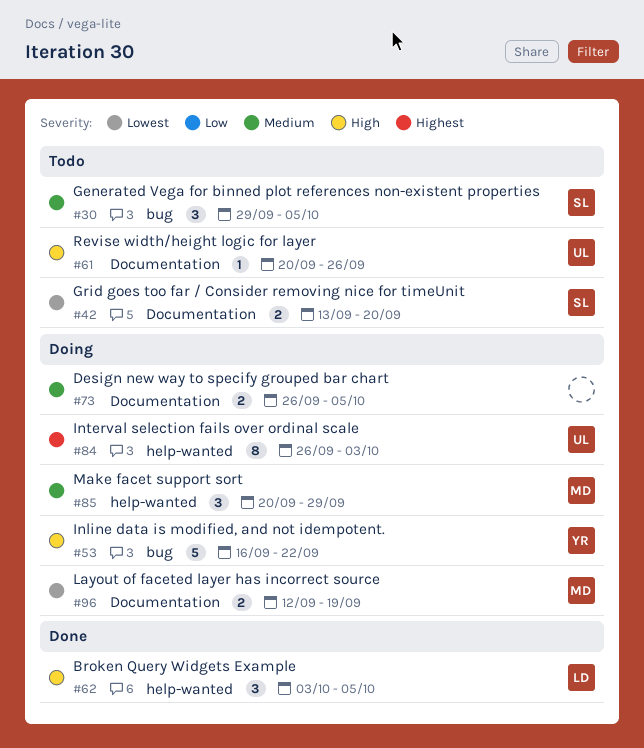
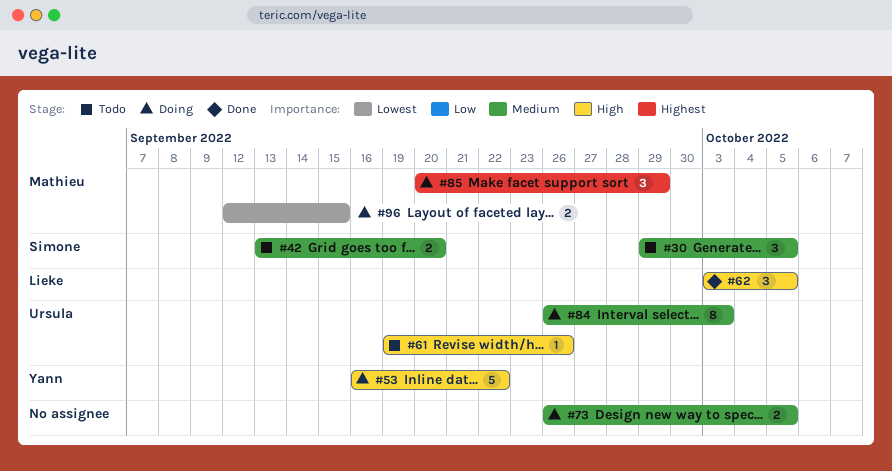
#42, priority: Lowest -> Medium
#61, start: Sep 20 -> Sep 19
#84, priority: Highest -> Medium
#85, priority: Medium -> Highest
#96, due: Sep 19 -> Sep 15

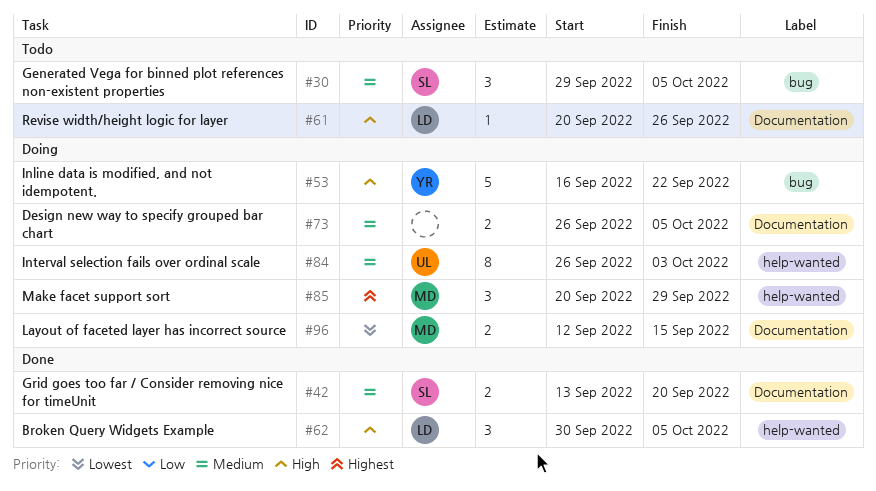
#42, status: Todo -> Done
#61, owner: Ursula -> Lieke
#61, start: Sep 19 -> Sep 20
#62, start: Oct 3 -> Sep 30

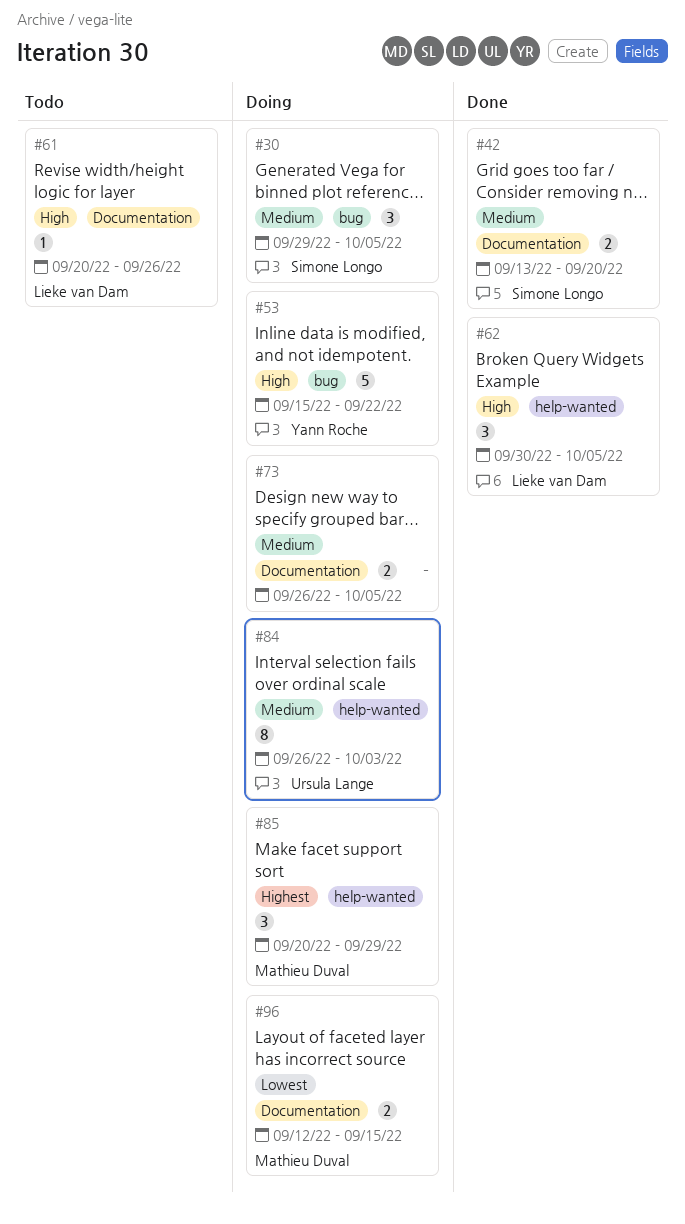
#30, status: Todo -> Doing
#53, start: Sep 16 -> Sep 15

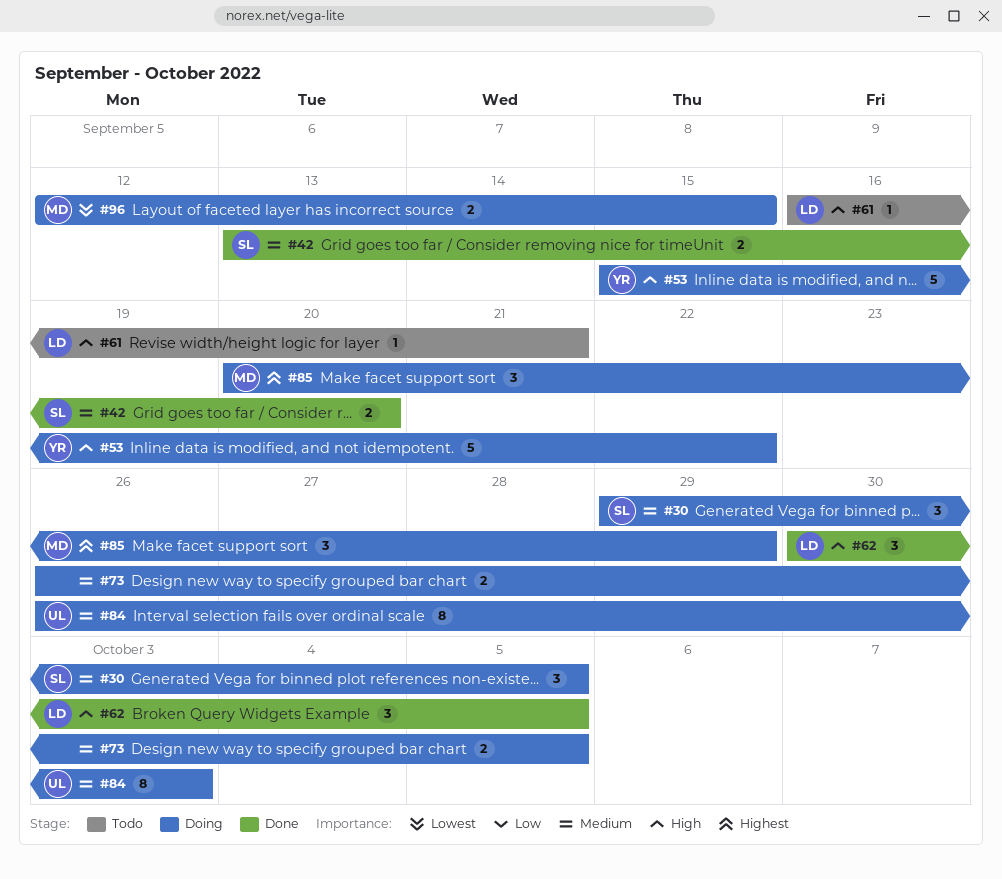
#61, start: Sep 20 -> Sep 16
#61, due: Sep 26 -> Sep 21

